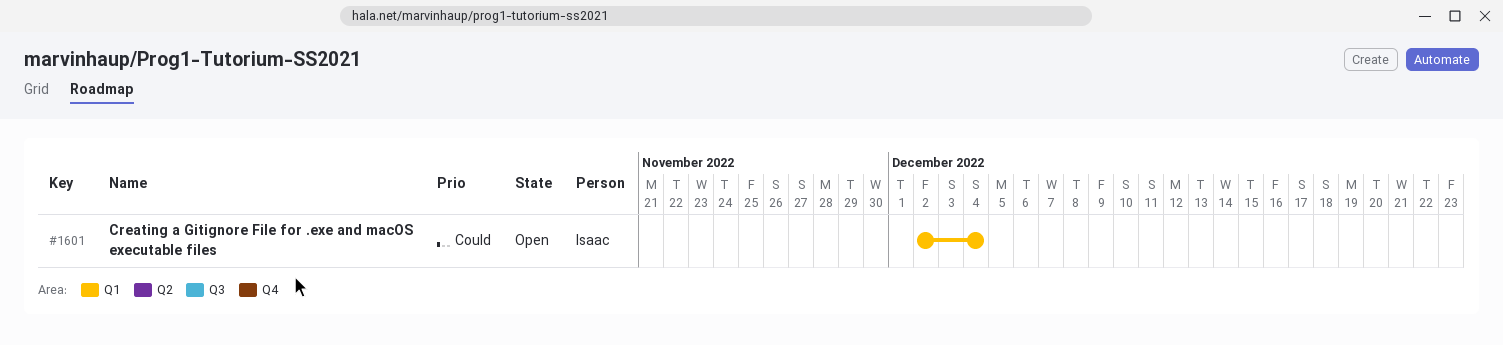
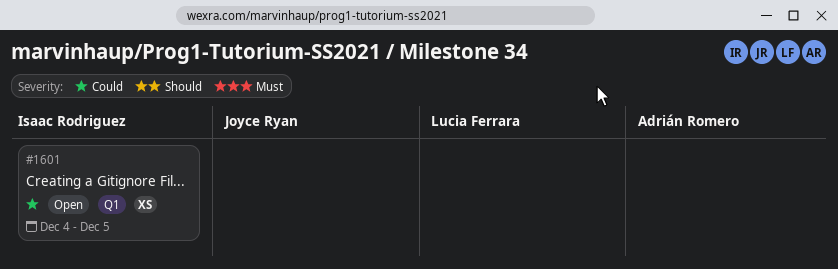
#1601, start: Dec 2 -> Dec 4
#1601, due: Dec 4 -> Dec 5

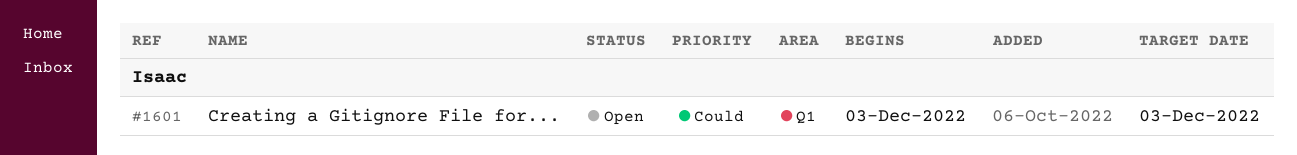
#1601, start: Dec 4 -> Dec 3
#1601, due: Dec 5 -> Dec 3

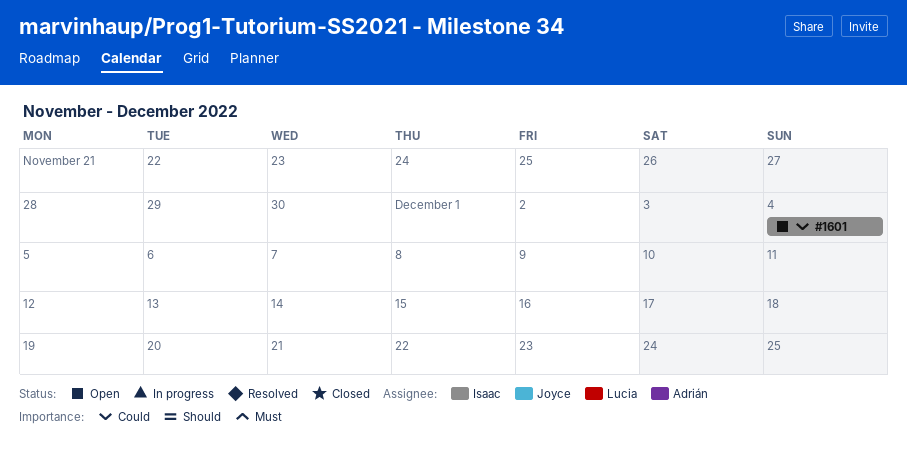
#1601, start: Dec 3 -> Dec 4
#1601, due: Dec 3 -> Dec 4

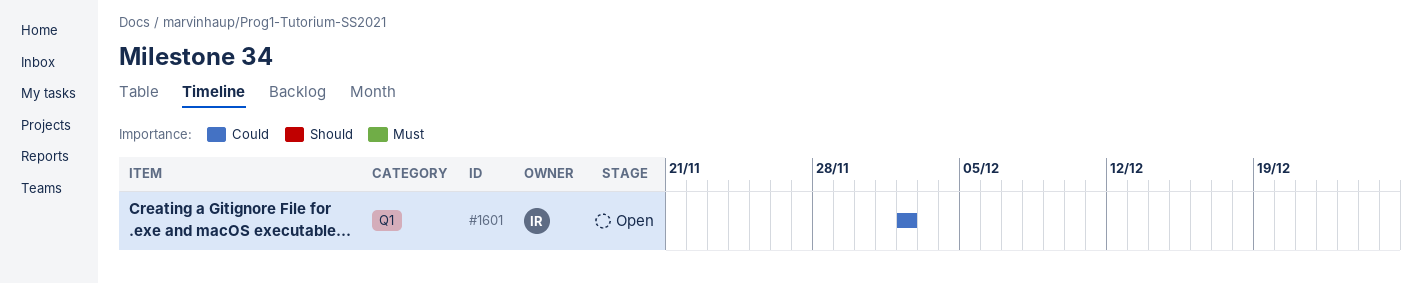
#1601, start: Dec 4 -> Dec 2
#1601, due: Dec 4 -> Dec 2

